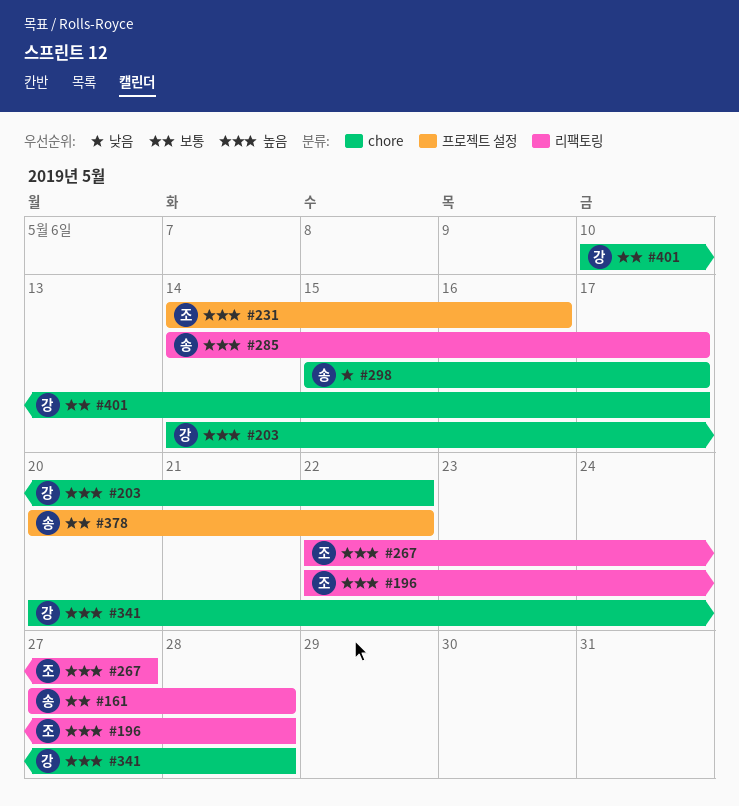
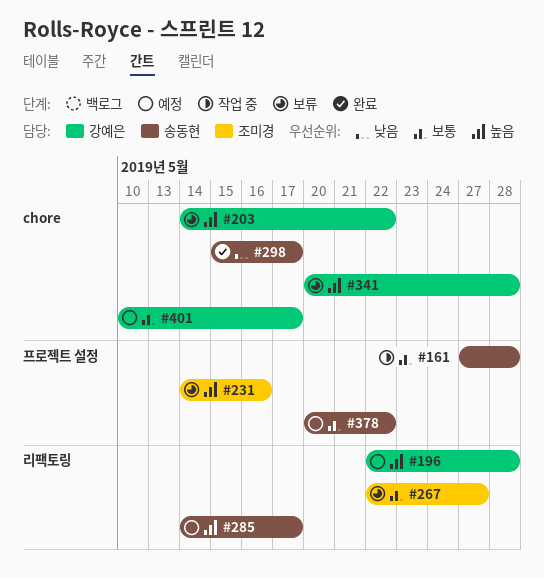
#161, label: 리팩토링 -> 프로젝트 설정
#196, owner: 조미경 -> 강예은
#267, priority: 높음 -> 보통

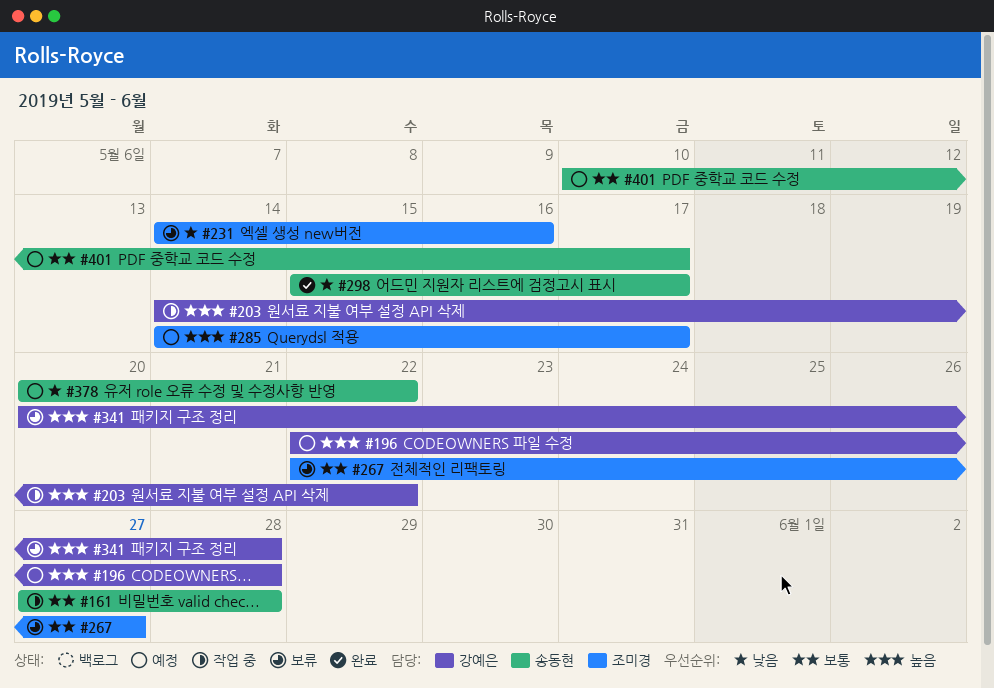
#203, status: 보류 -> 작업 중
#231, priority: 높음 -> 낮음
#285, owner: 송동현 -> 조미경
#378, priority: 보통 -> 낮음
#401, owner: 강예은 -> 송동현

